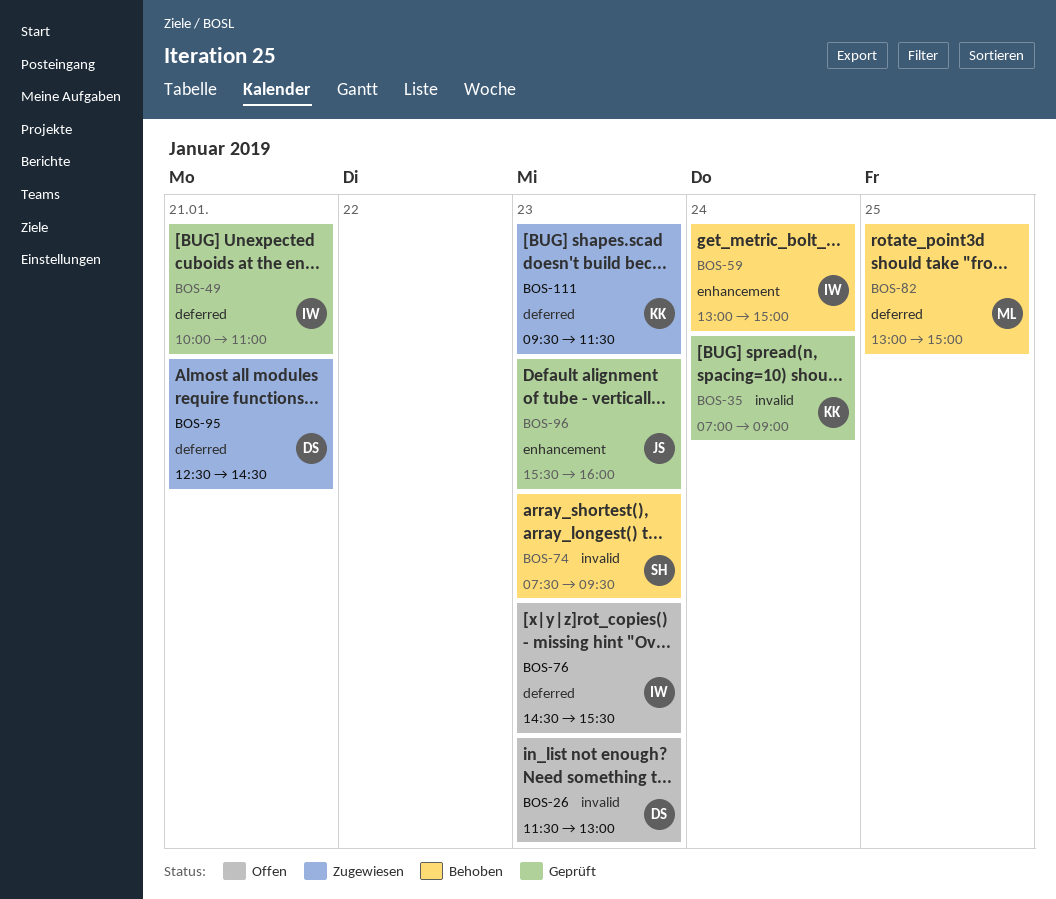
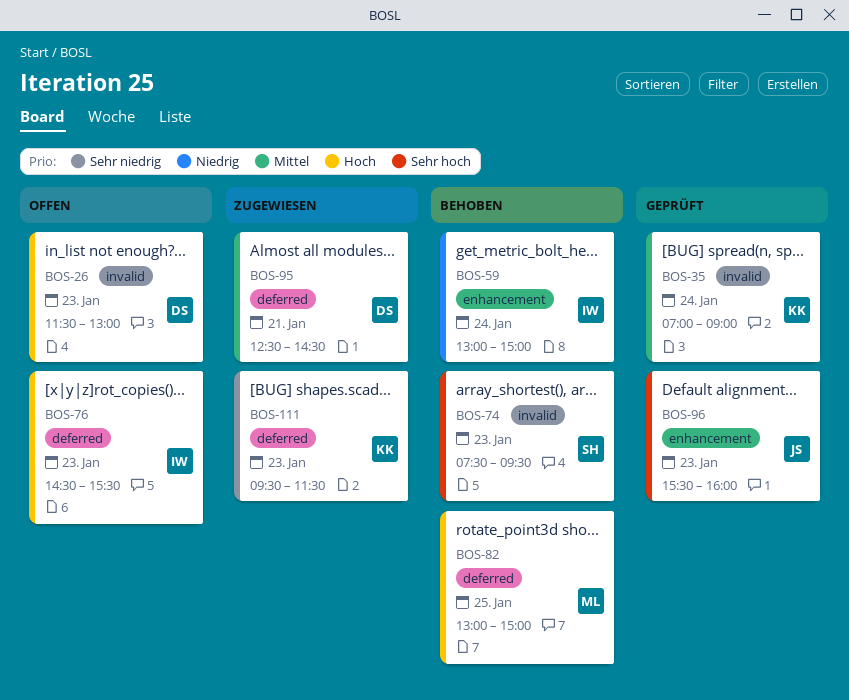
BOS-49: present -> none

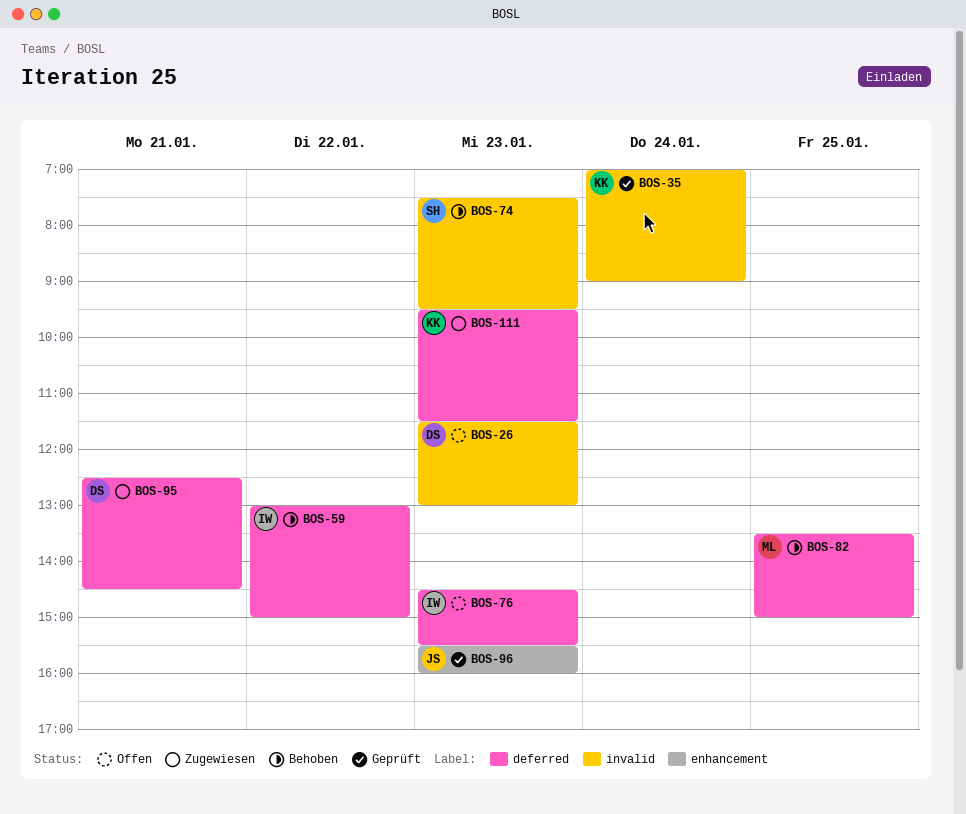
BOS-59, label: enhancement -> deferred
BOS-59, day: Jan 24 -> Jan 22
BOS-82, begins: 13:00 -> 13:30

